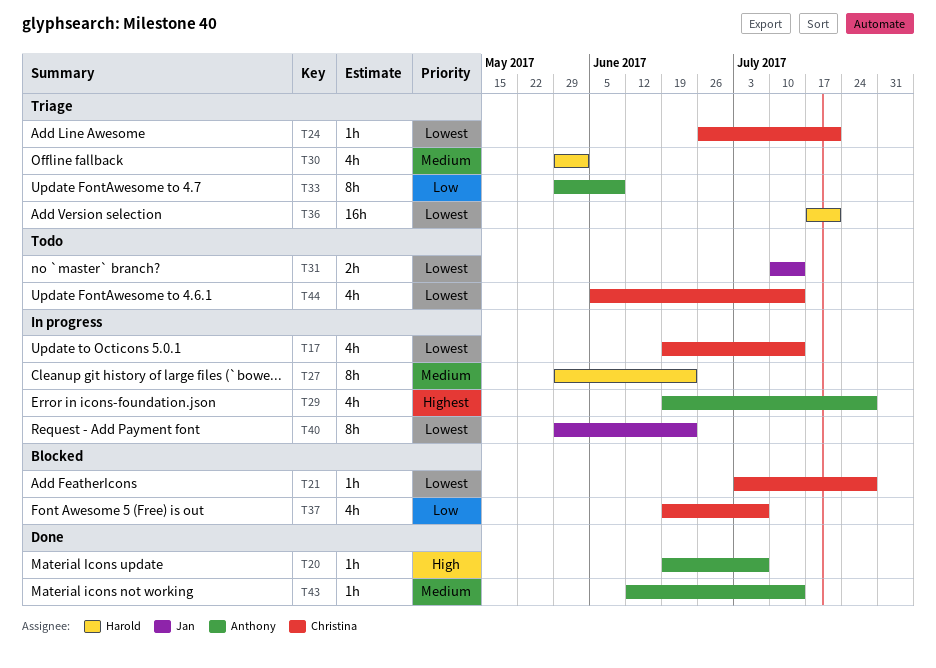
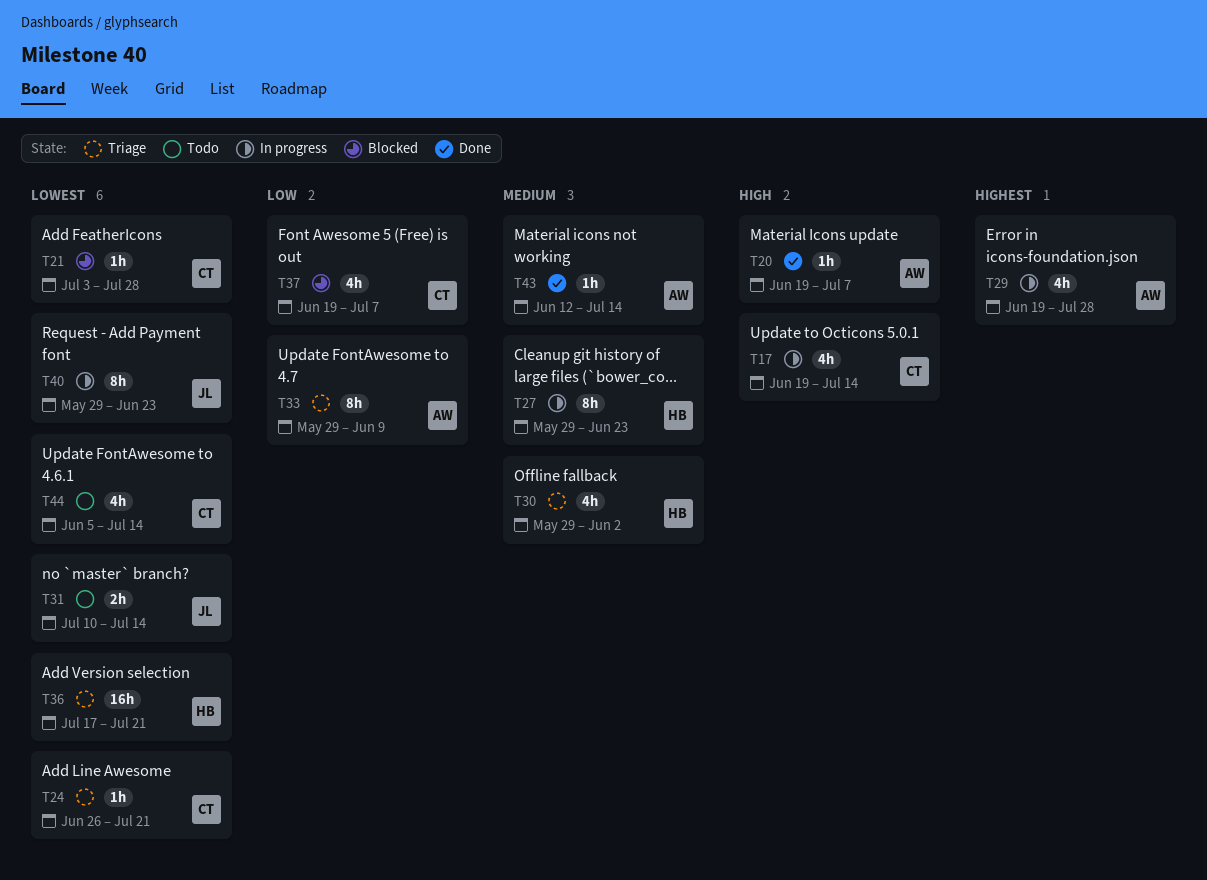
T17, priority: Lowest -> High

